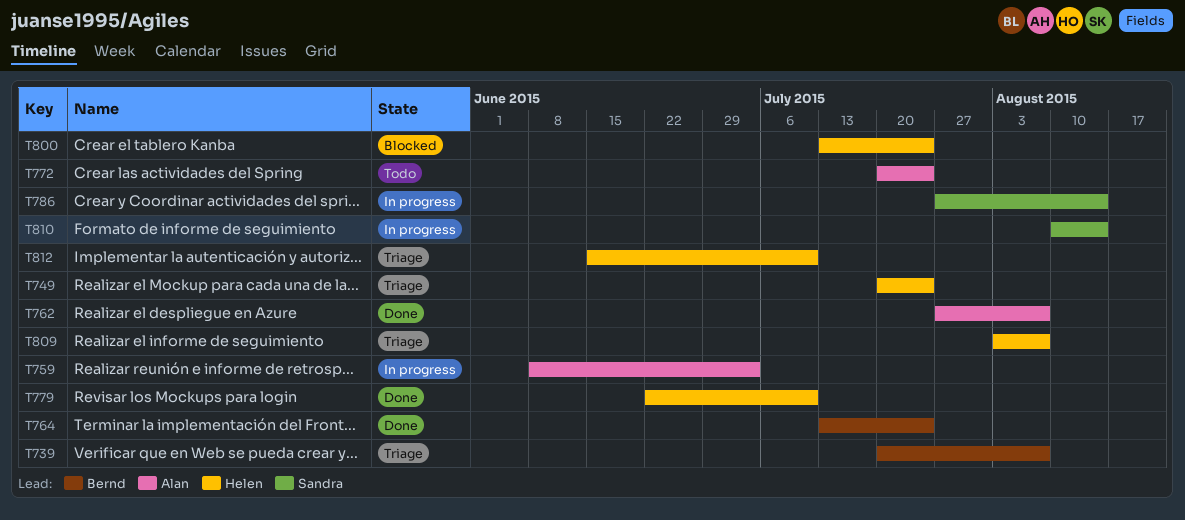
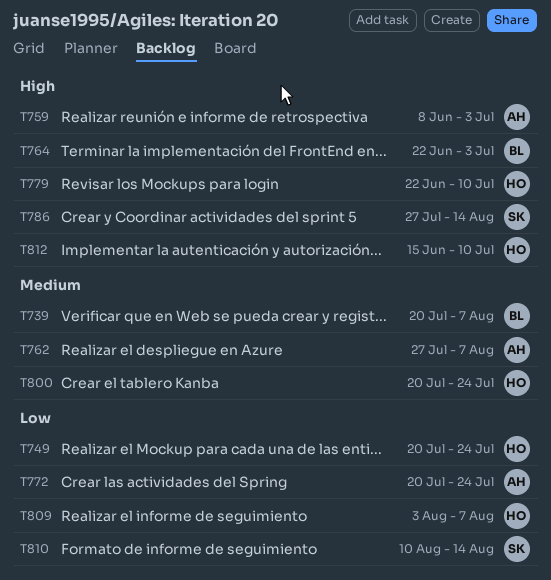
T764, start: Jul 13 -> Jun 22
T764, due: Jul 24 -> Jul 3
T800, start: Jul 13 -> Jul 20

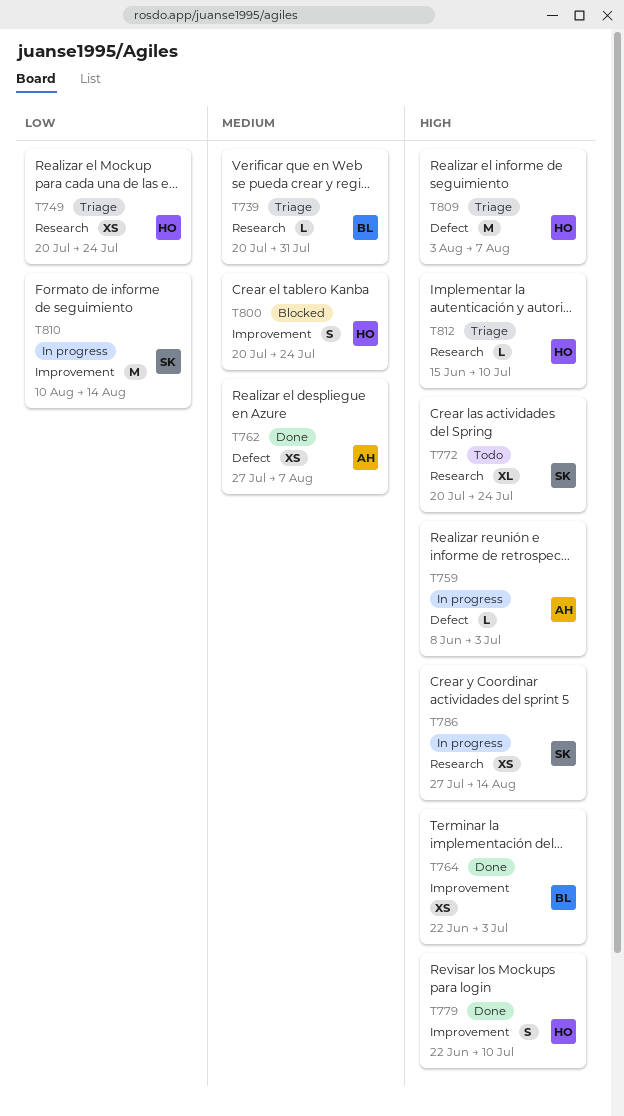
T739, due: Aug 7 -> Jul 31
T772, owner: AH -> SK
T772, priority: Low -> High
T809, priority: Low -> High

